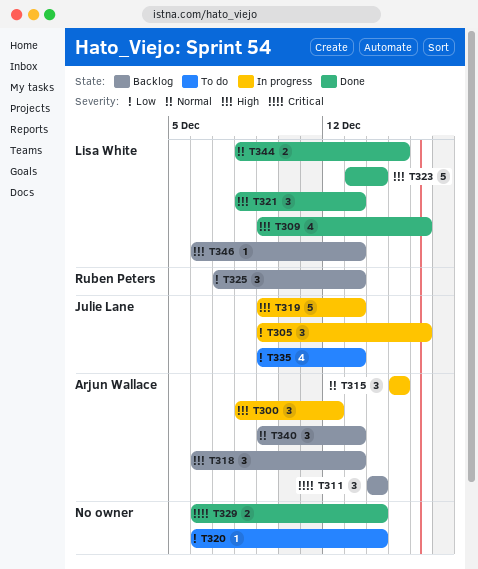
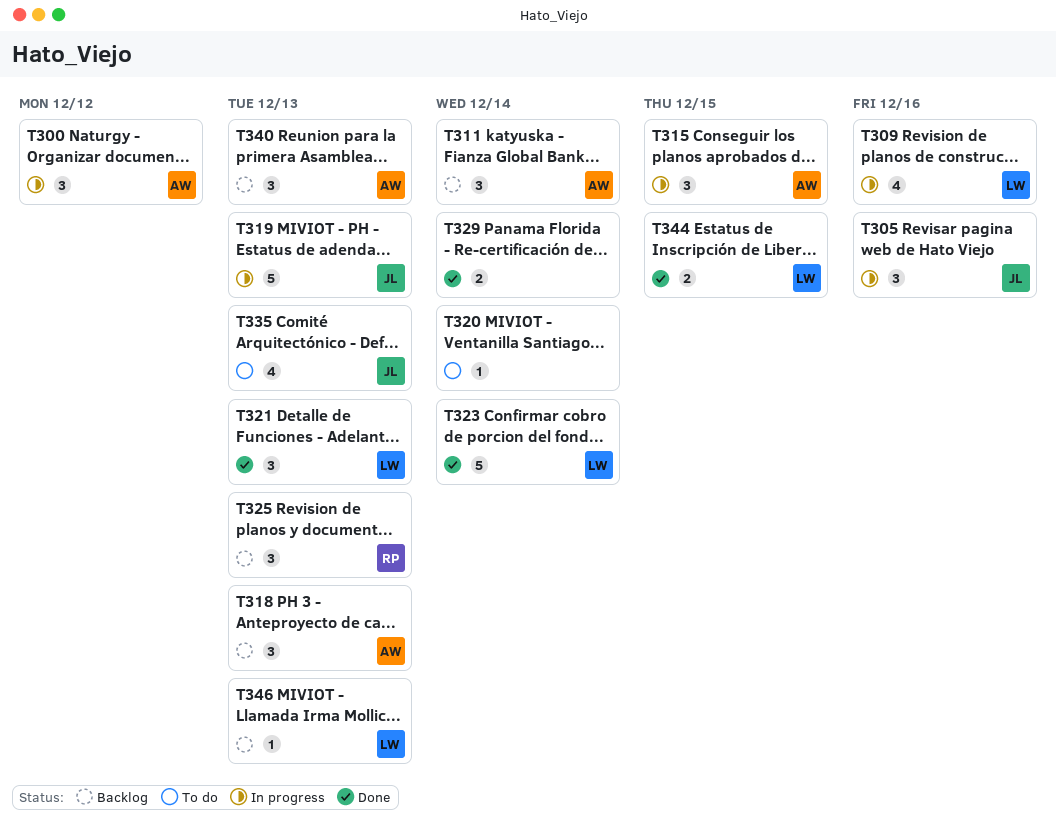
T309, status: Done -> In progress

